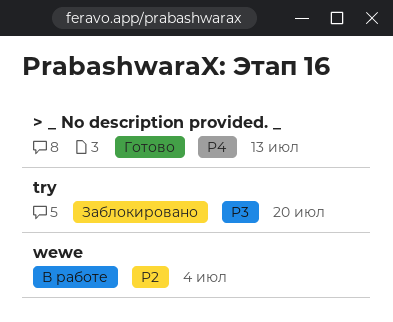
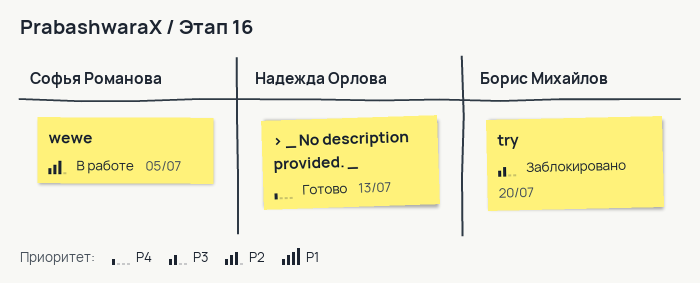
wewe, due: Jul 4 -> Jul 5

